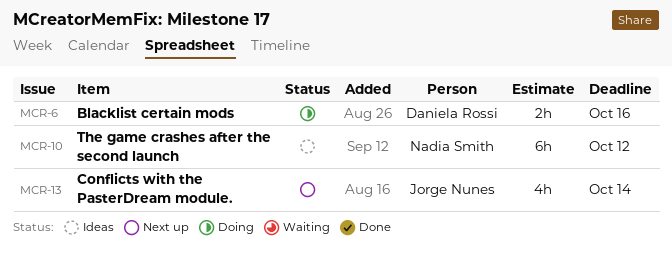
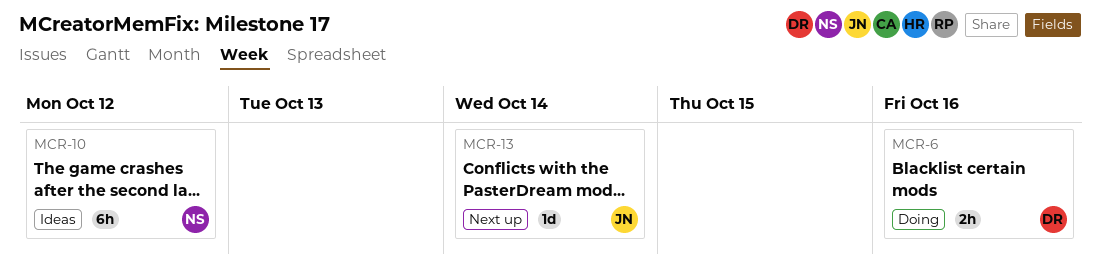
MCR-13, estimate: 4h -> 1d

